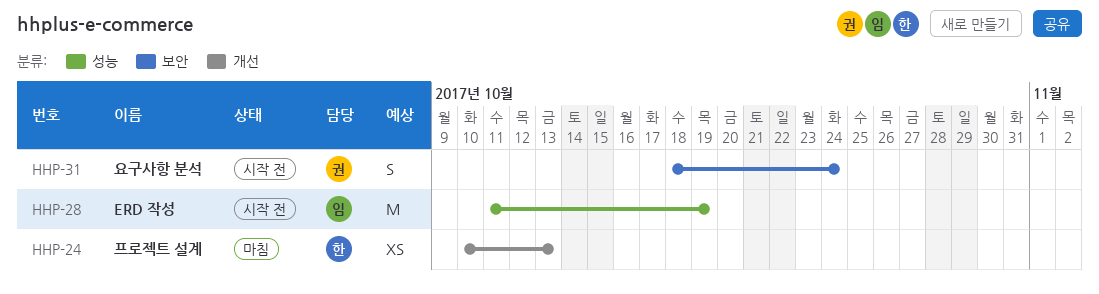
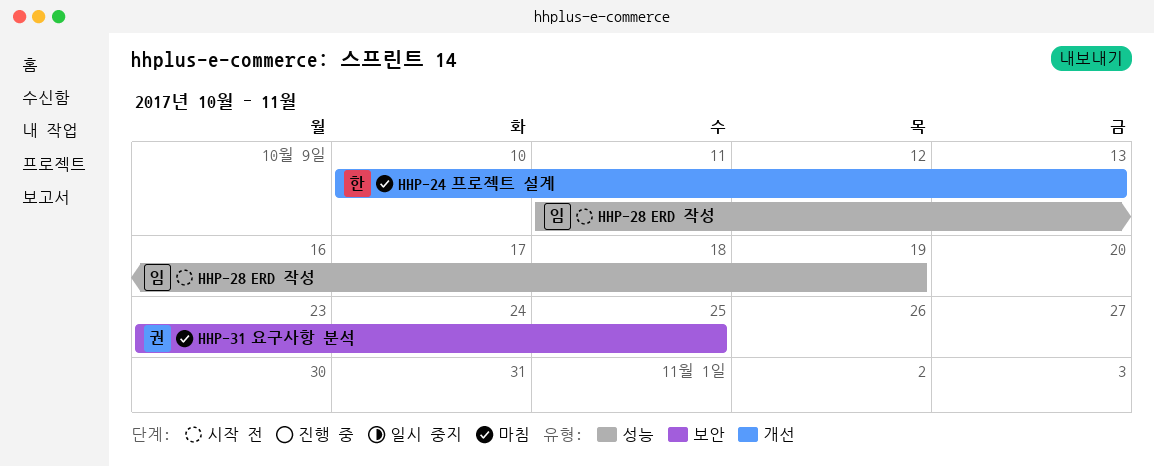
HHP-31, status: 시작 전 -> 마침
HHP-31, start: Oct 18 -> Oct 23
HHP-31, due: Oct 24 -> Oct 25

